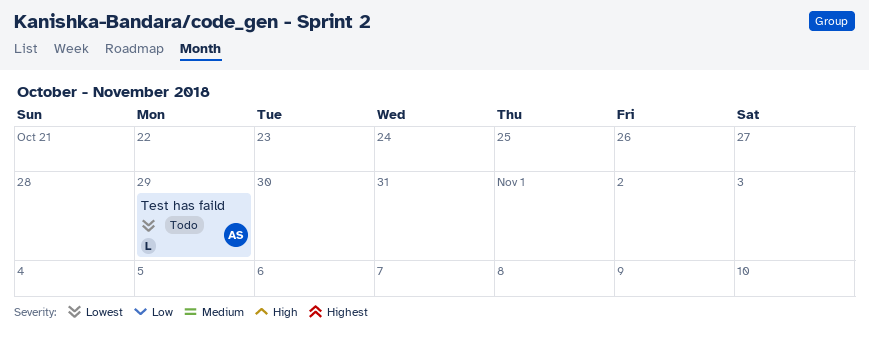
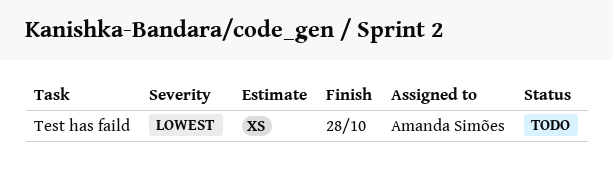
Test has faild, estimate: L -> XS
Test has faild, due: Oct 29 -> Oct 28

